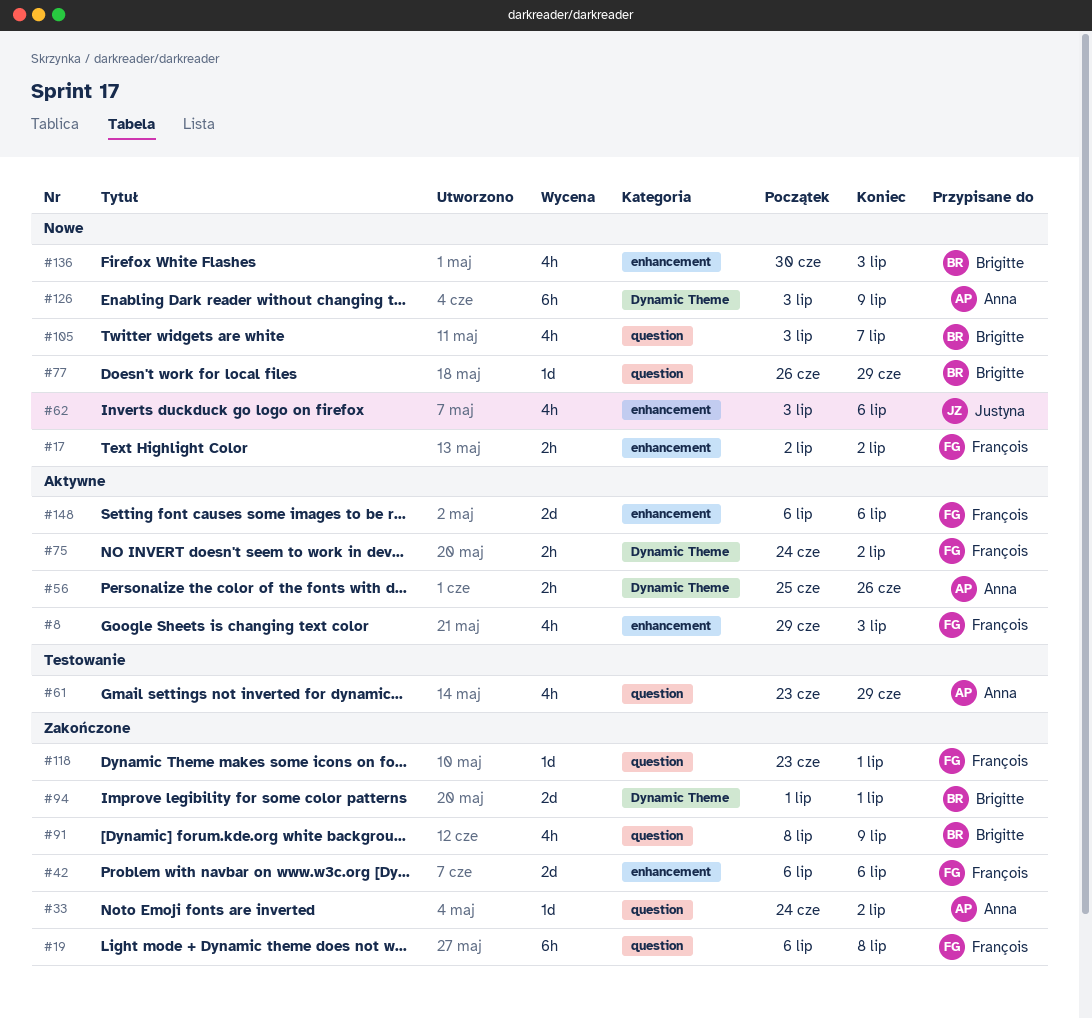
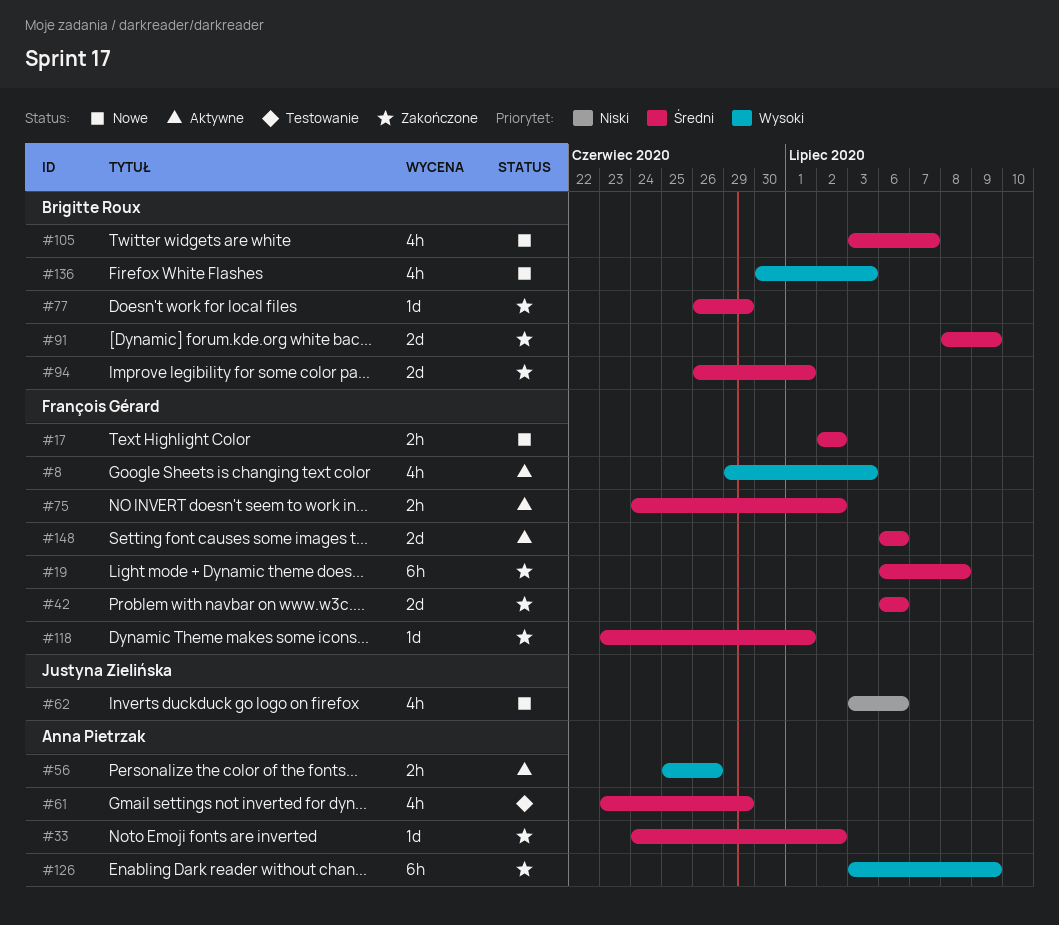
#77, status: Nowe -> Zakończone
#91, estimate: 4h -> 2d
#94, start: Jul 1 -> Jun 26
#126, status: Nowe -> Zakończone

